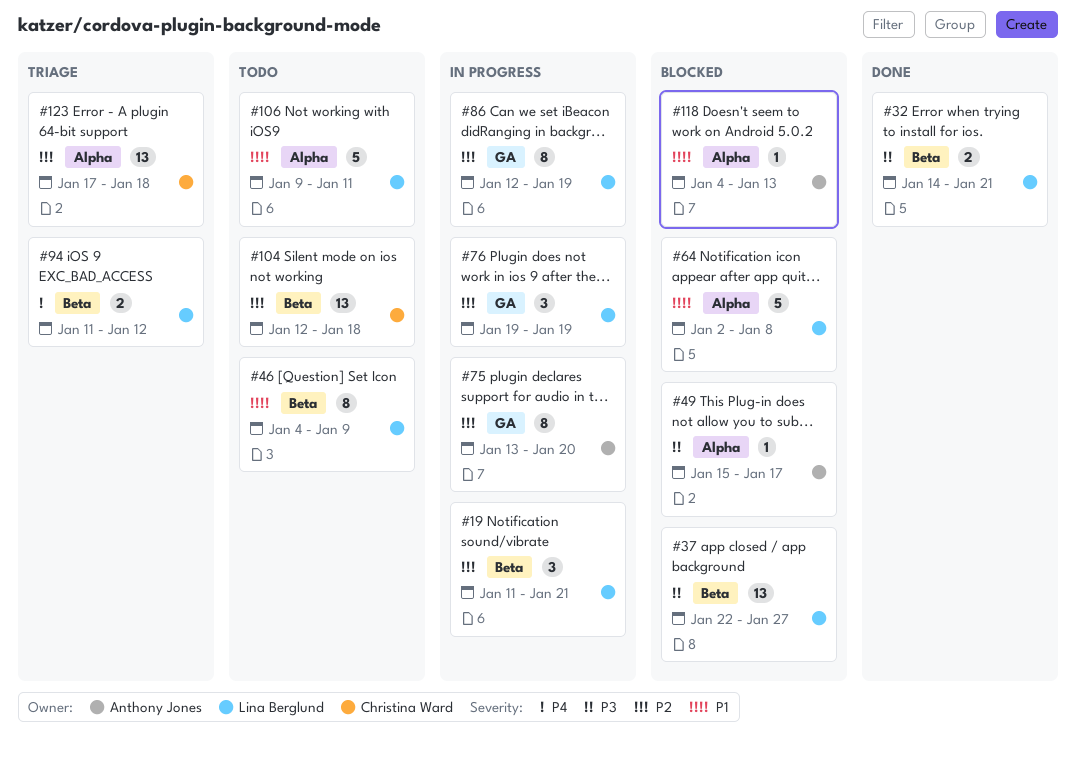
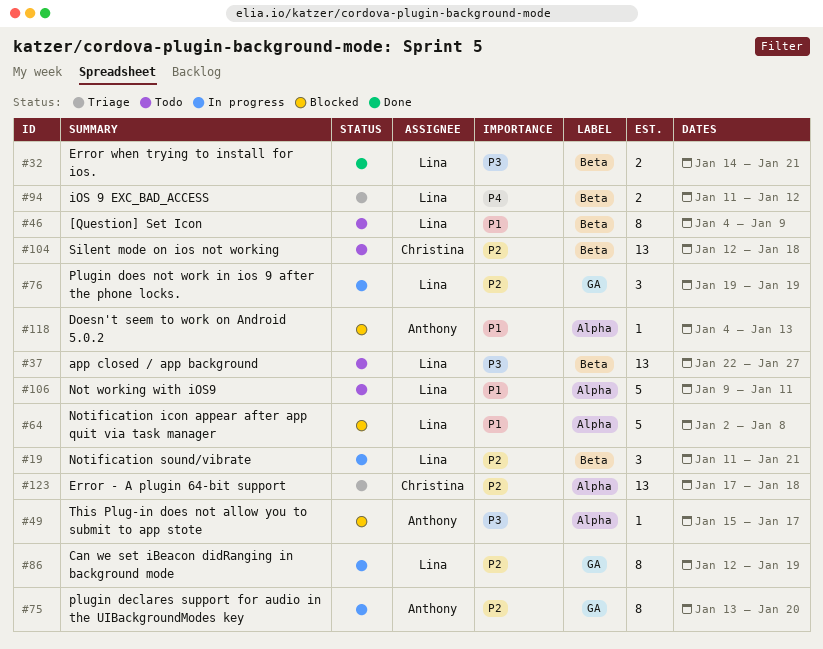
#37, status: Blocked -> Todo

